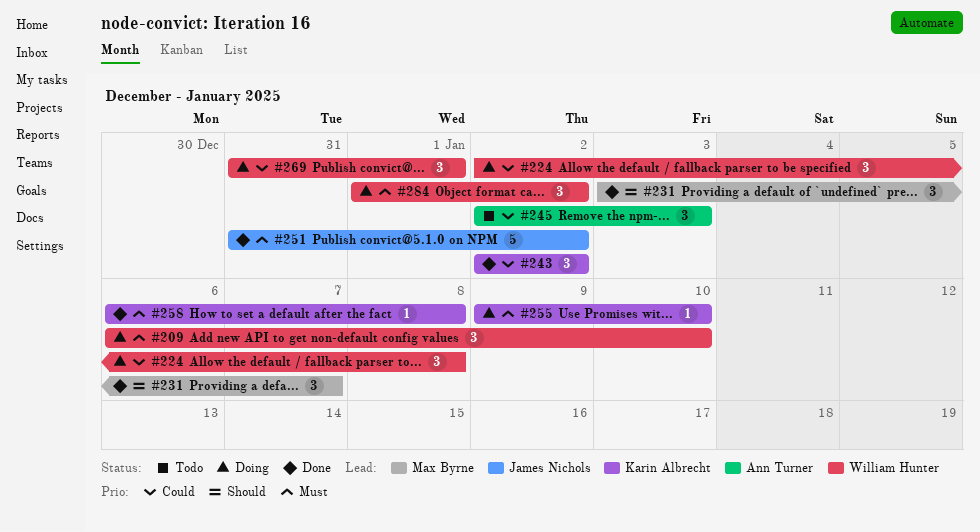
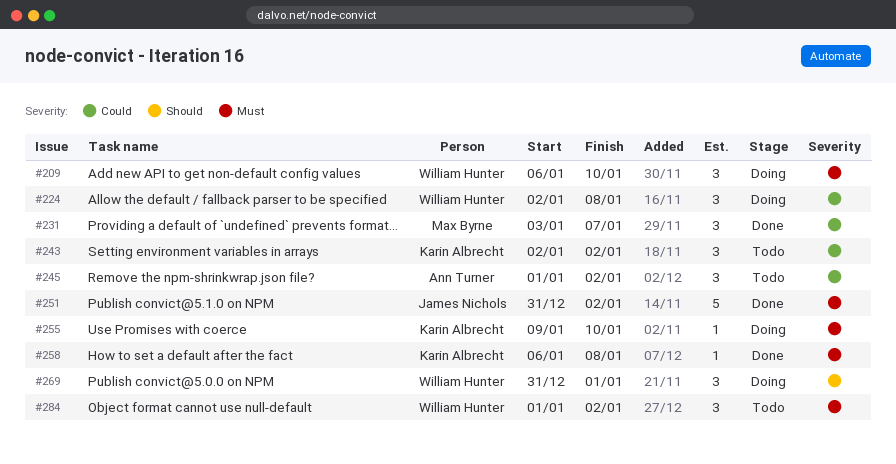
#231, priority: Should -> Could
#243, status: Done -> Todo
#245, start: Jan 2 -> Jan 1
#245, due: Jan 3 -> Jan 2
#269, priority: Could -> Should
#284, status: Doing -> Todo

